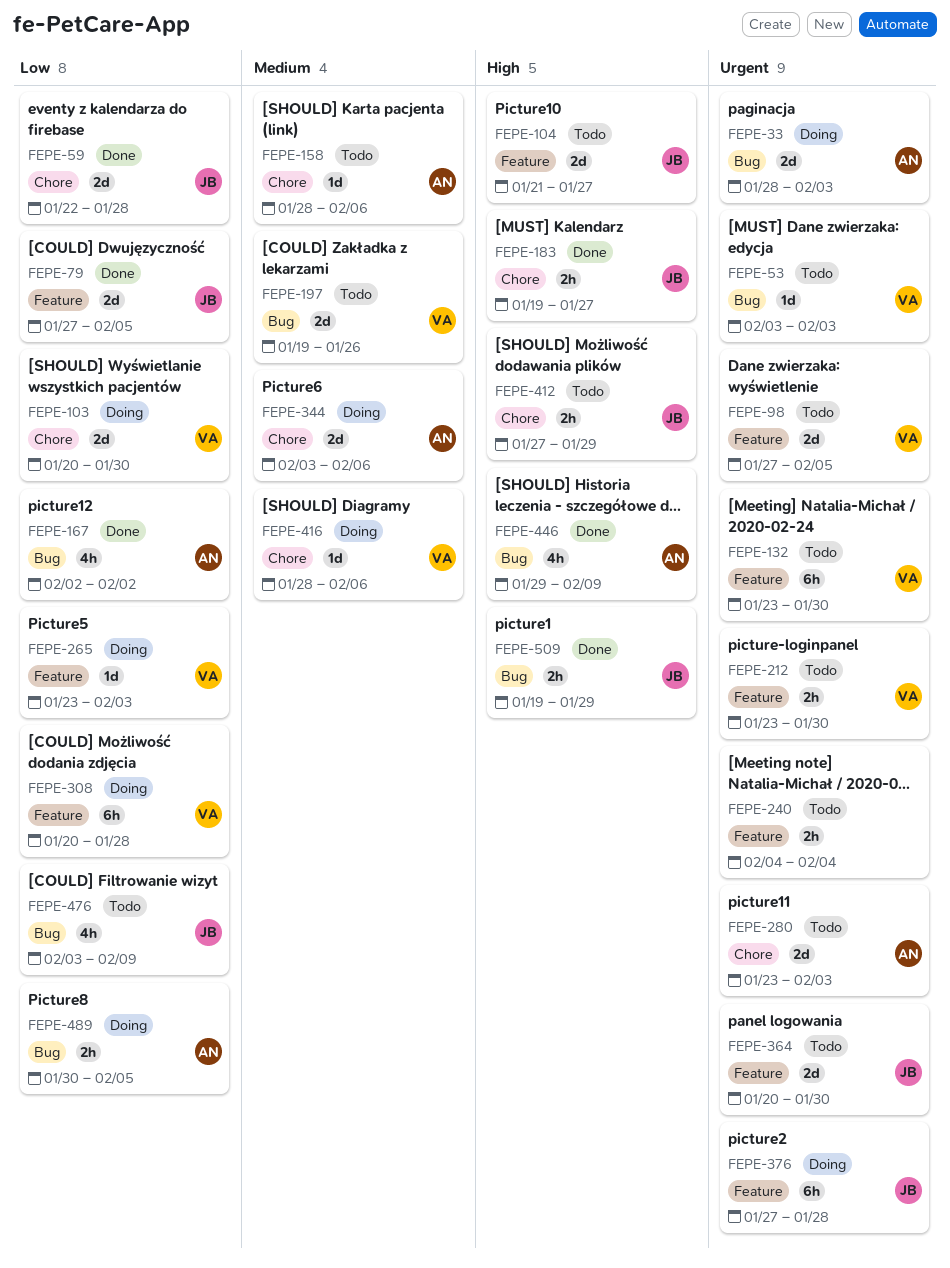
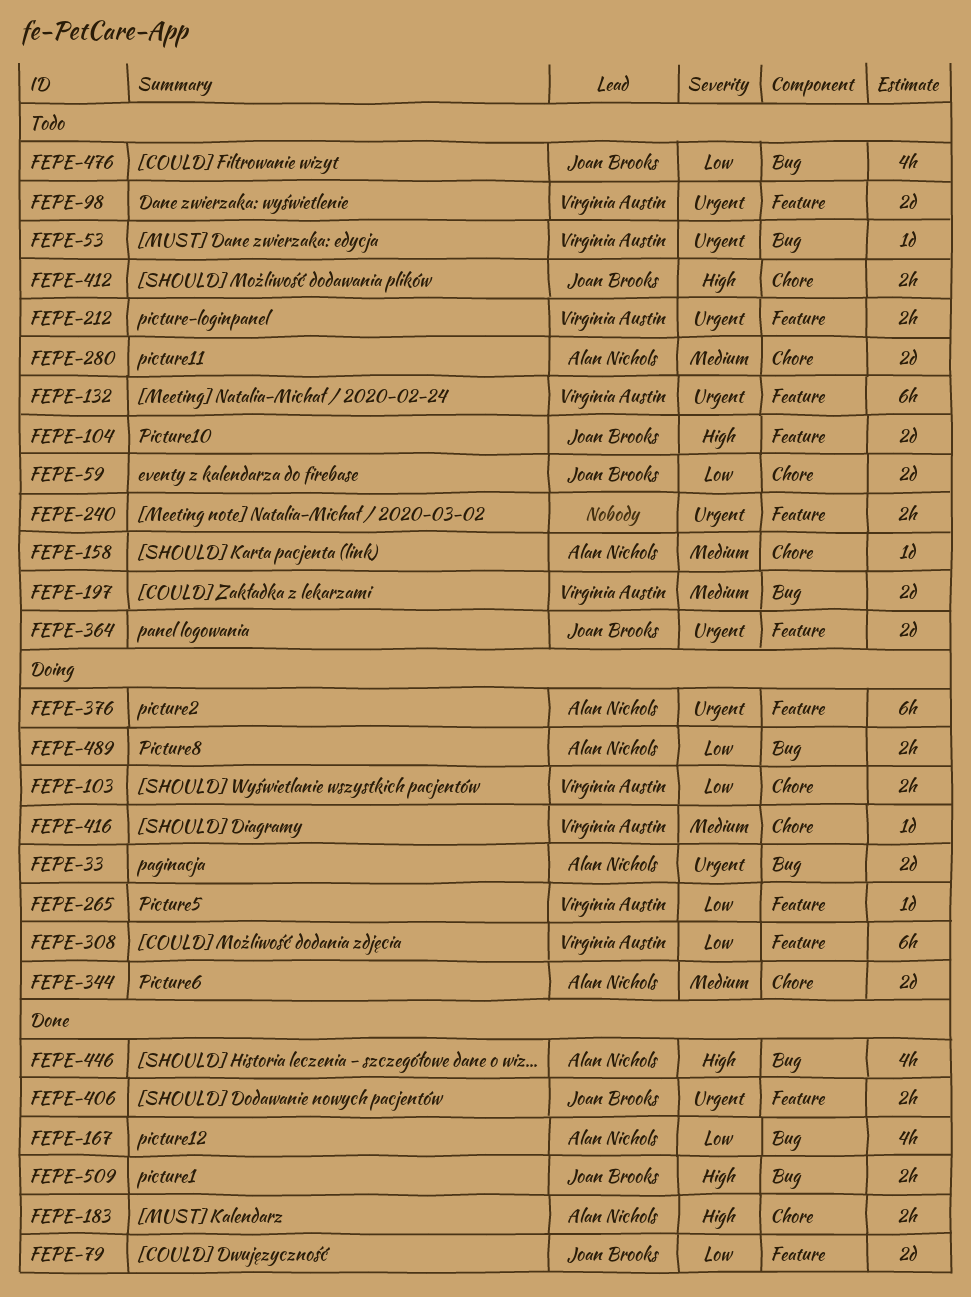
FEPE-59, status: Done -> Todo
FEPE-103, estimate: 2d -> 2h
FEPE-183, owner: Joan Brooks -> Alan Nichols
FEPE-280, priority: Urgent -> Medium
FEPE-376, owner: Joan Brooks -> Alan Nichols
FEPE-406: none -> present

